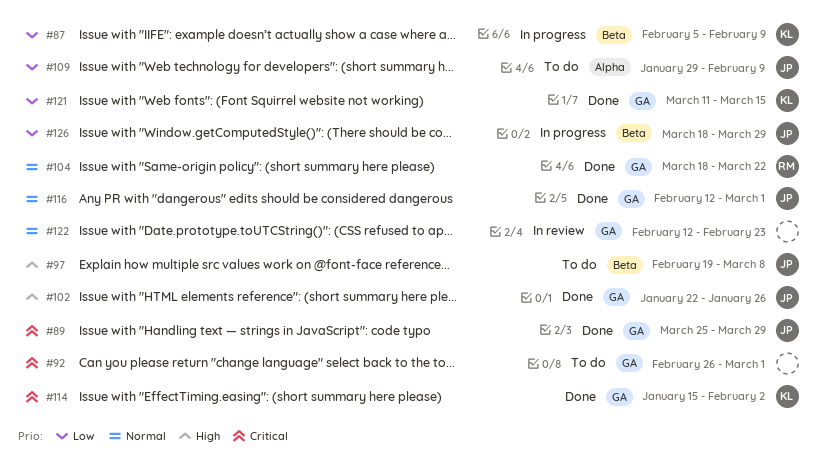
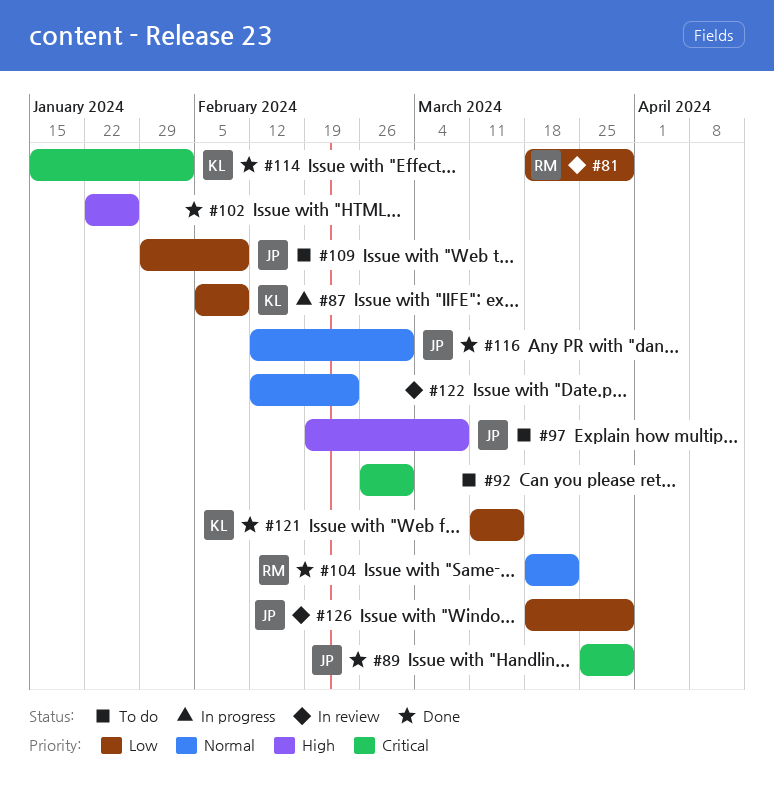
#81: none -> present
#102, owner: JP -> none
#126, status: In progress -> In review

